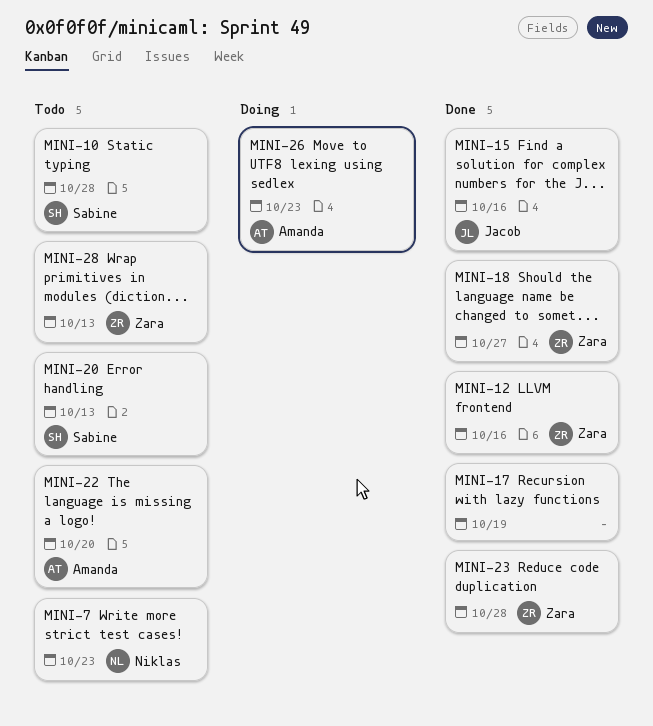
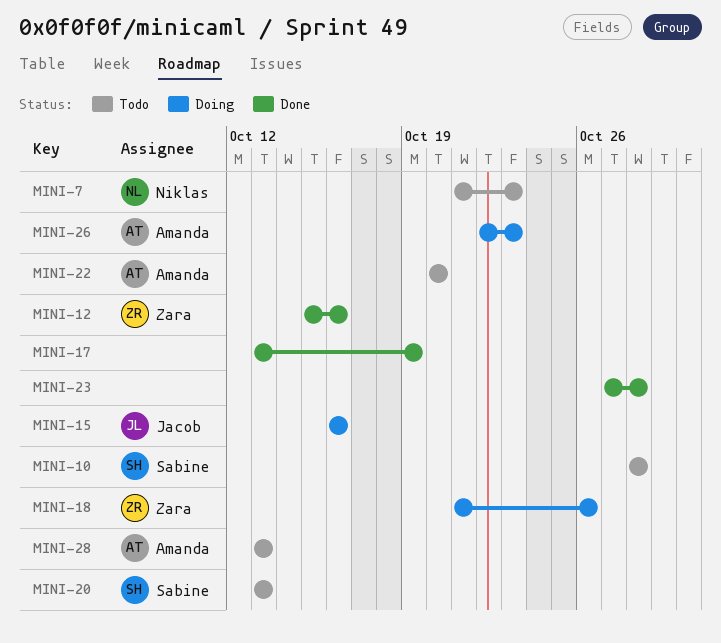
MINI-15, status: Done -> Doing
MINI-18, status: Done -> Doing
MINI-18, due: Oct 27 -> Oct 26
MINI-23, owner: Zara -> none
MINI-28, owner: Zara -> Amanda

